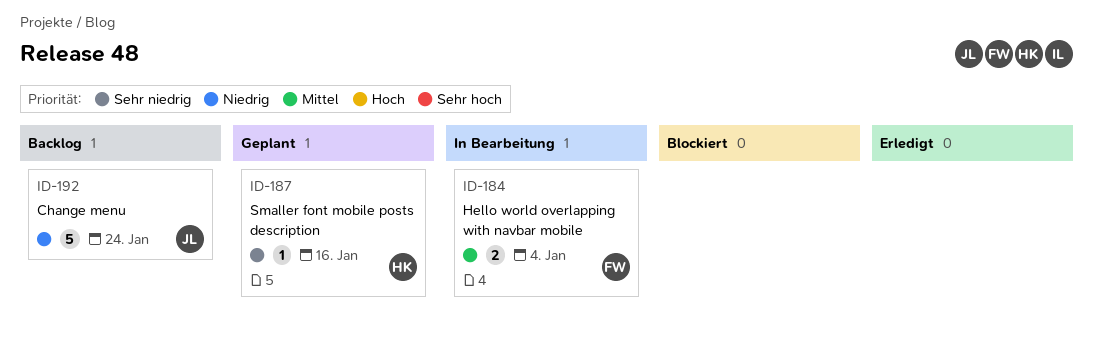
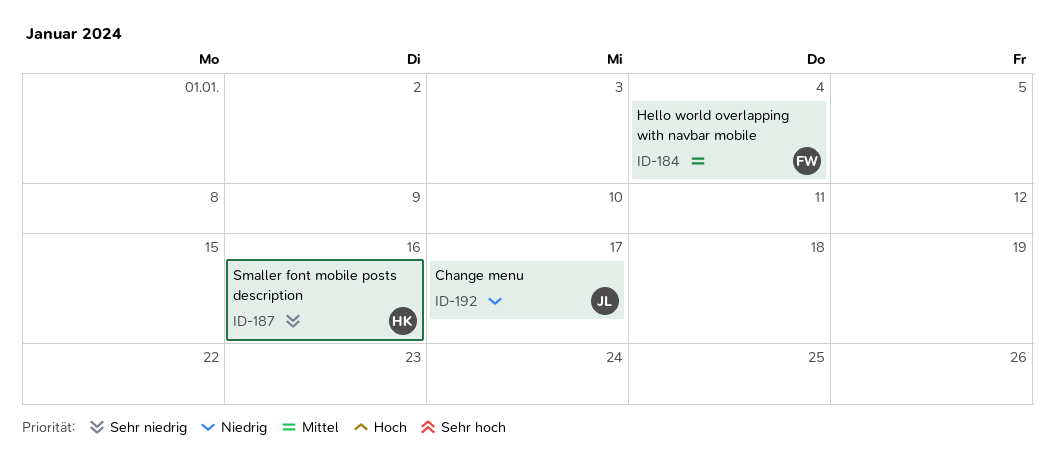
ID-192, due: Jan 24 -> Jan 17

